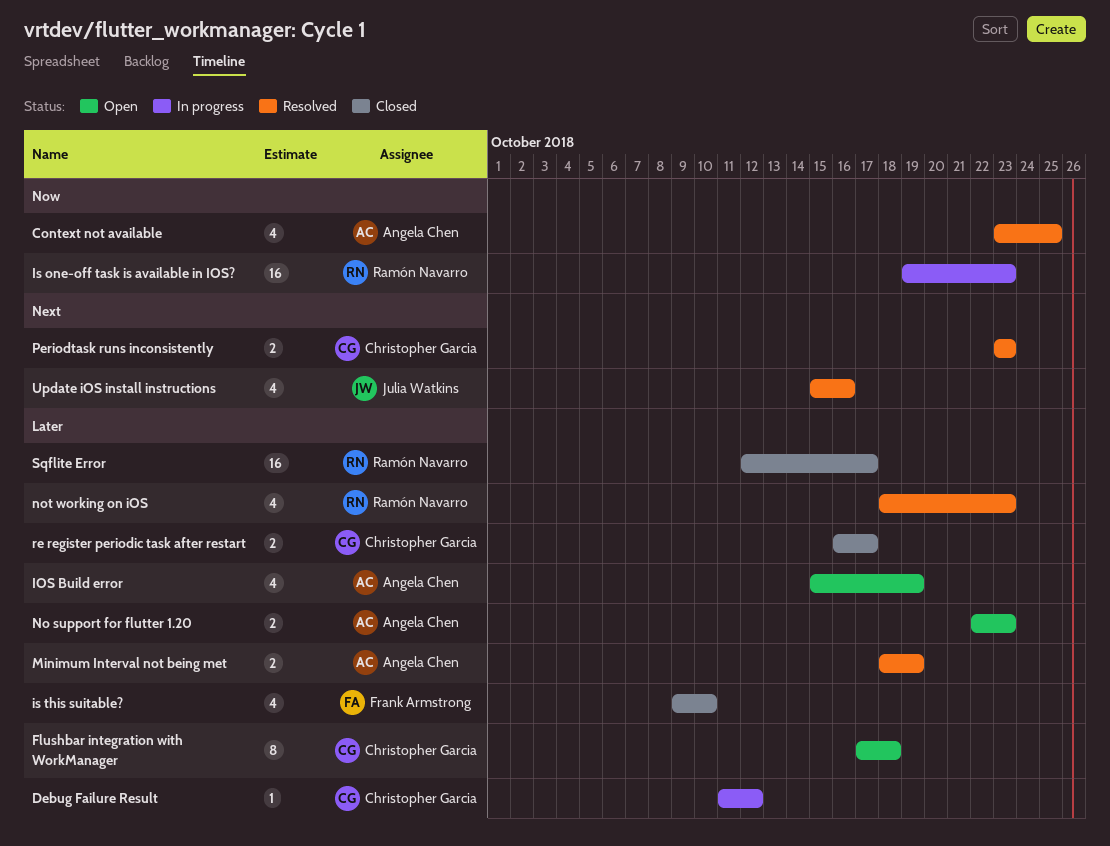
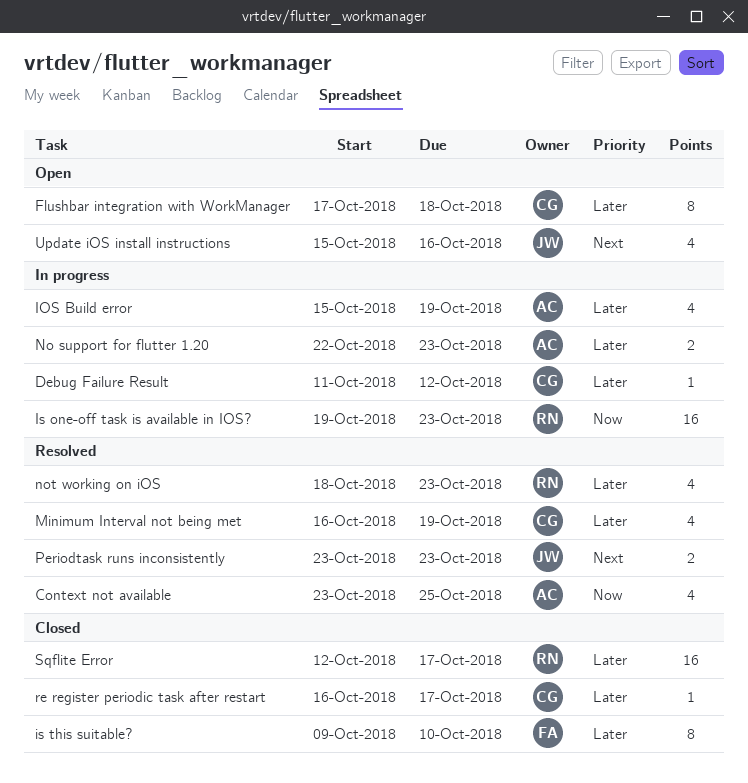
IOS Build error, status: Open -> In progress
is this suitable?, estimate: 4 -> 8
Minimum Interval not being met, owner: Angela Chen -> Christopher Garcia
Minimum Interval not being met, estimate: 2 -> 4
Minimum Interval not being met, start: Oct 18 -> Oct 16
No support for flutter 1.20, status: Open -> In progress
Periodtask runs inconsistently, owner: Christopher Garcia -> Julia Watkins
re register periodic task after restart, estimate: 2 -> 1
Update iOS install instructions, status: Resolved -> Open

